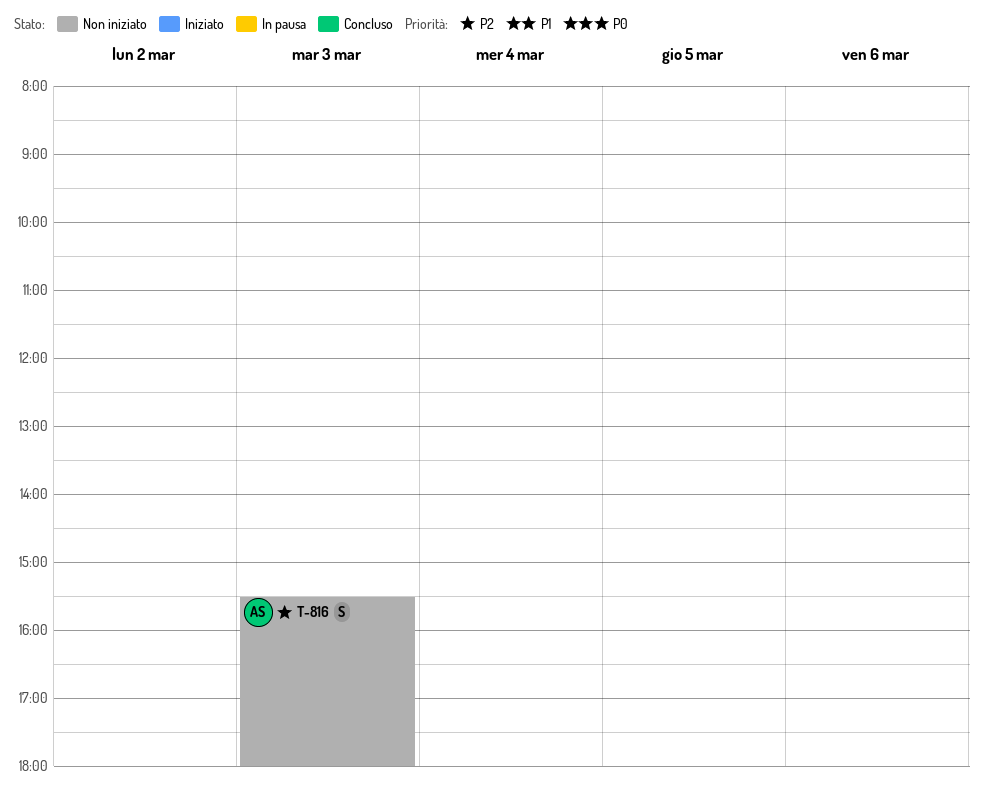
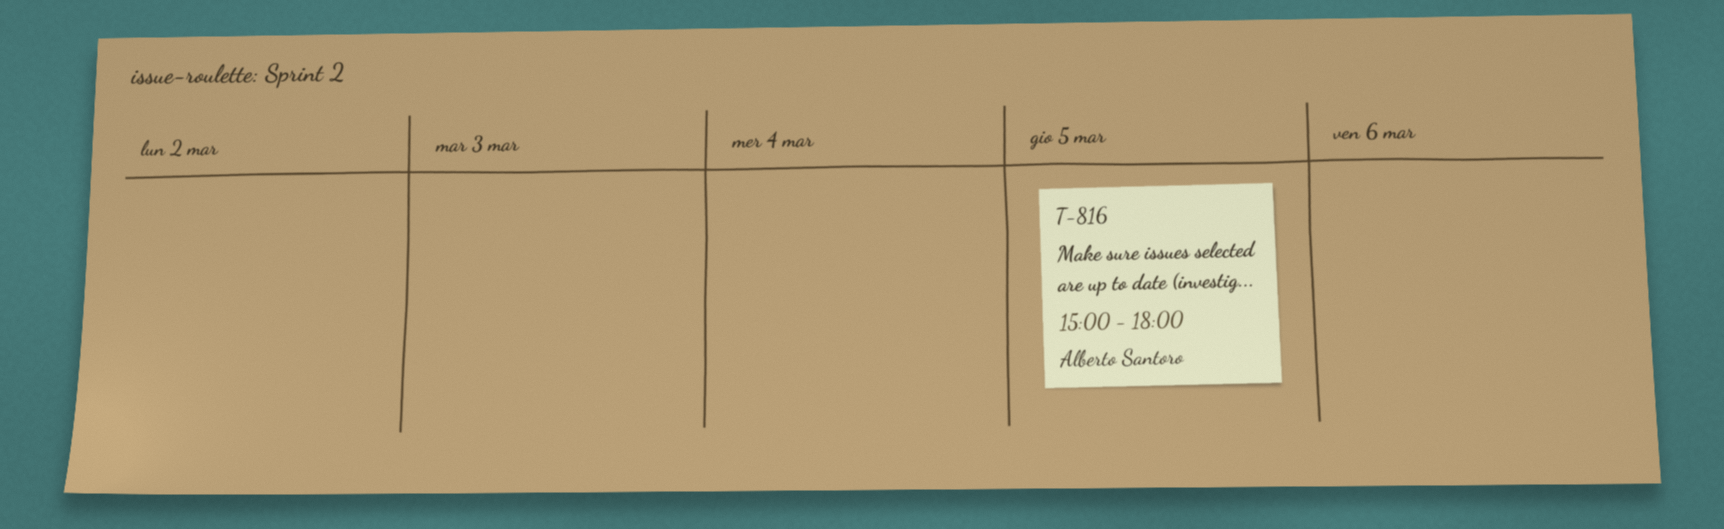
T-816, day: Mar 3 -> Mar 5
T-816, begins: 15:30 -> 15:00

